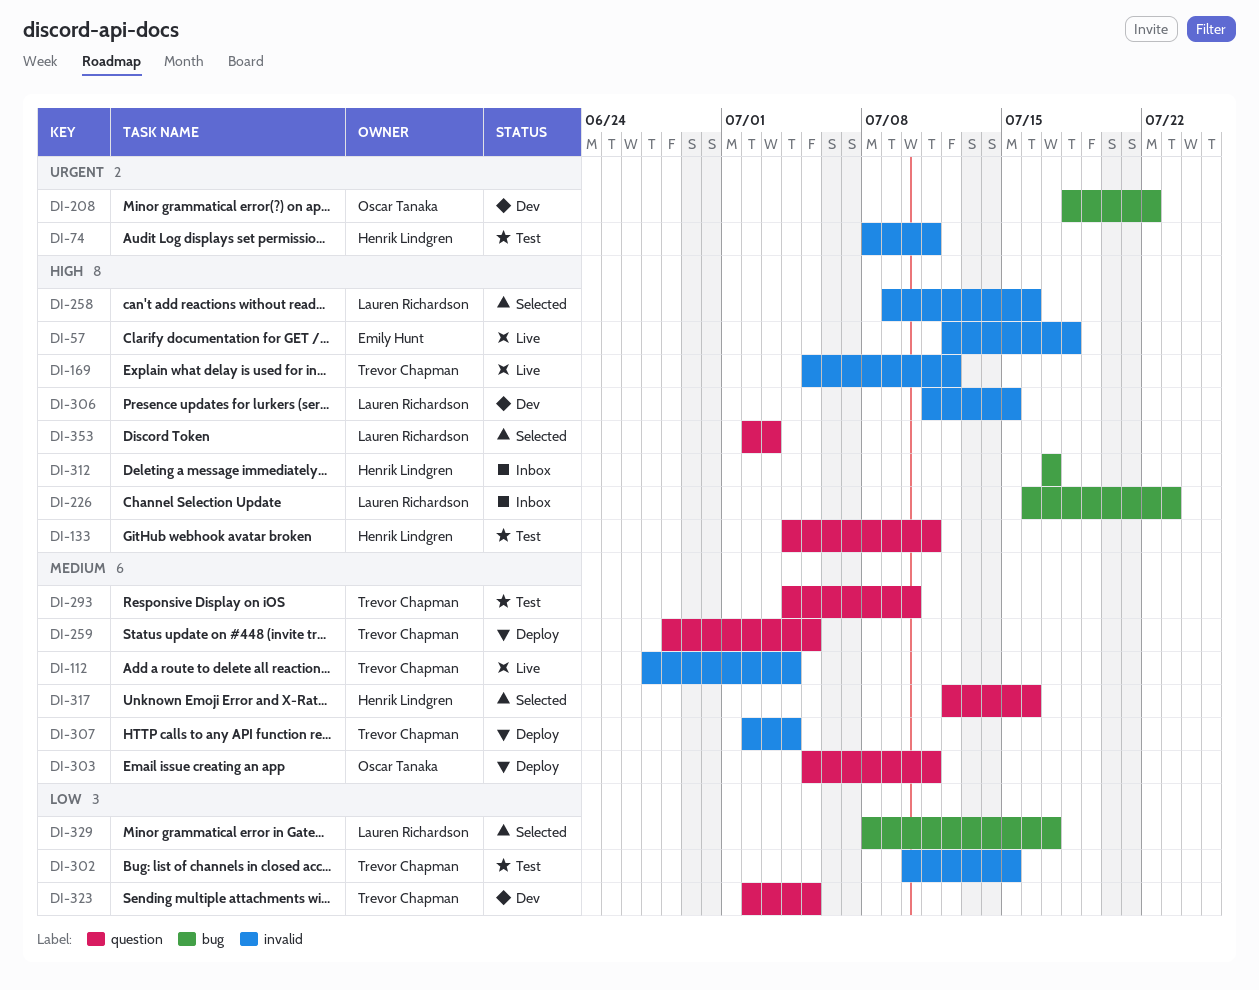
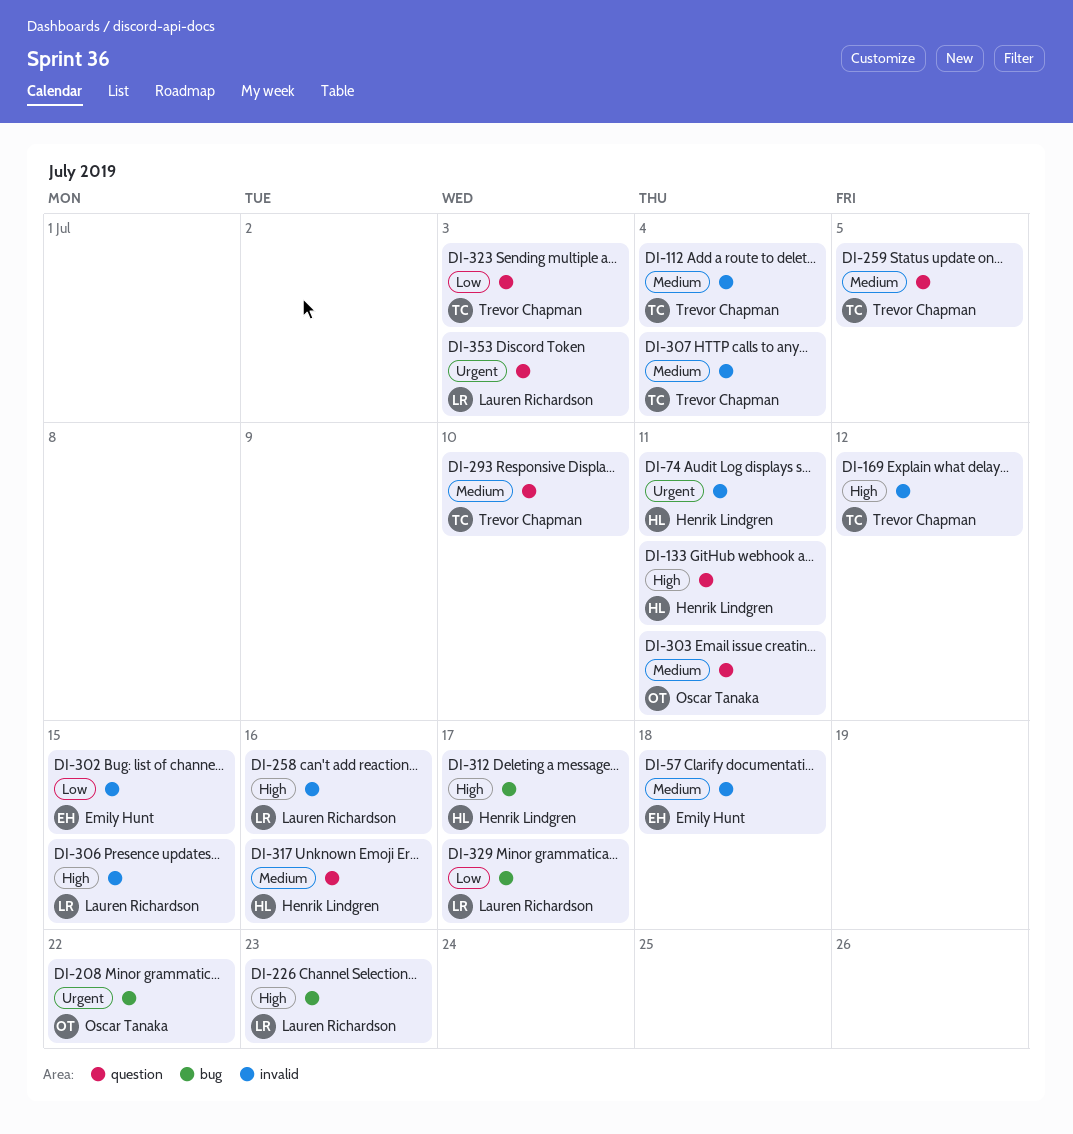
DI-57, priority: High -> Medium
DI-302, owner: Trevor Chapman -> Emily Hunt
DI-323, due: Jul 5 -> Jul 3
DI-353, priority: High -> Urgent

